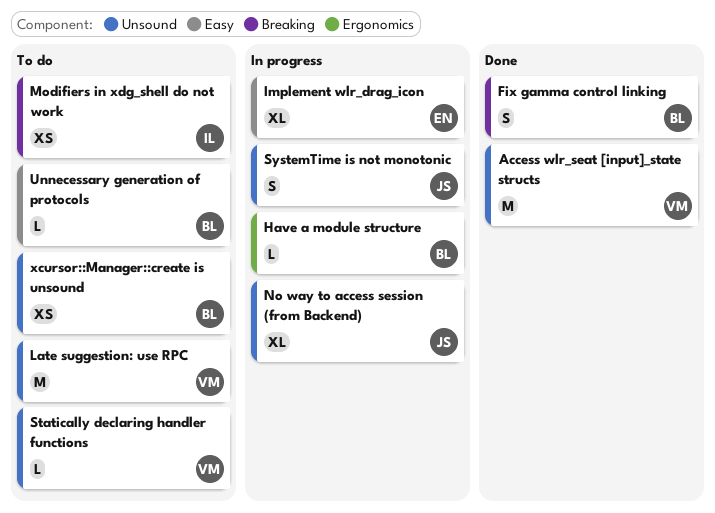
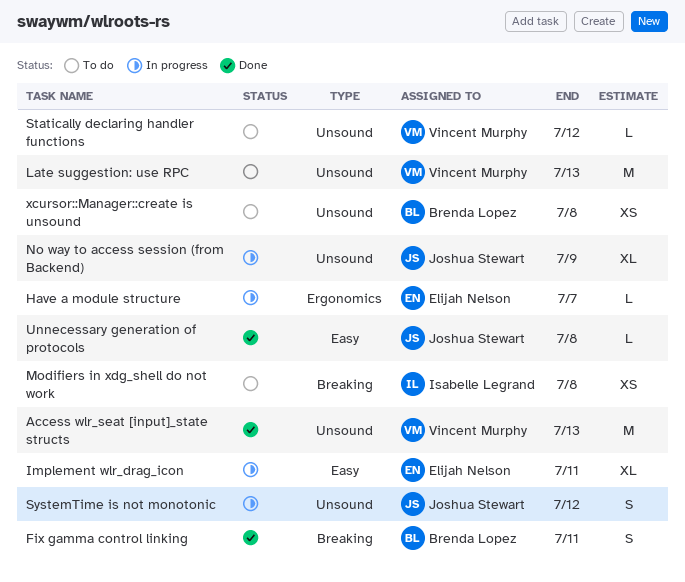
Have a module structure, owner: Brenda Lopez -> Elijah Nelson
Unnecessary generation of protocols, status: To do -> Done
Unnecessary generation of protocols, owner: Brenda Lopez -> Joshua Stewart

